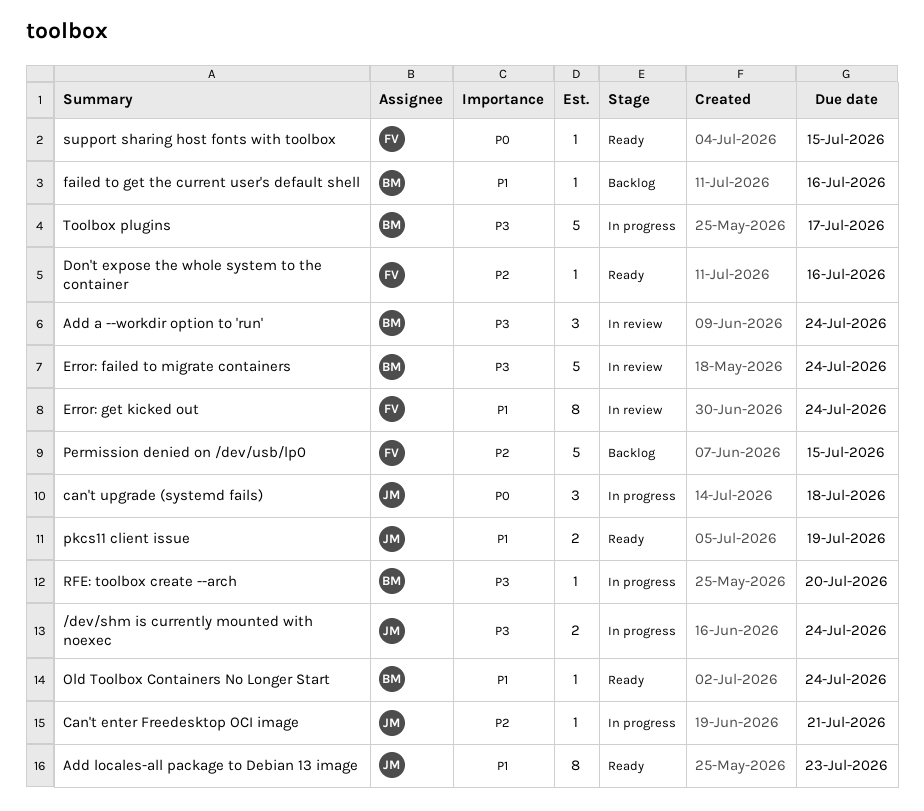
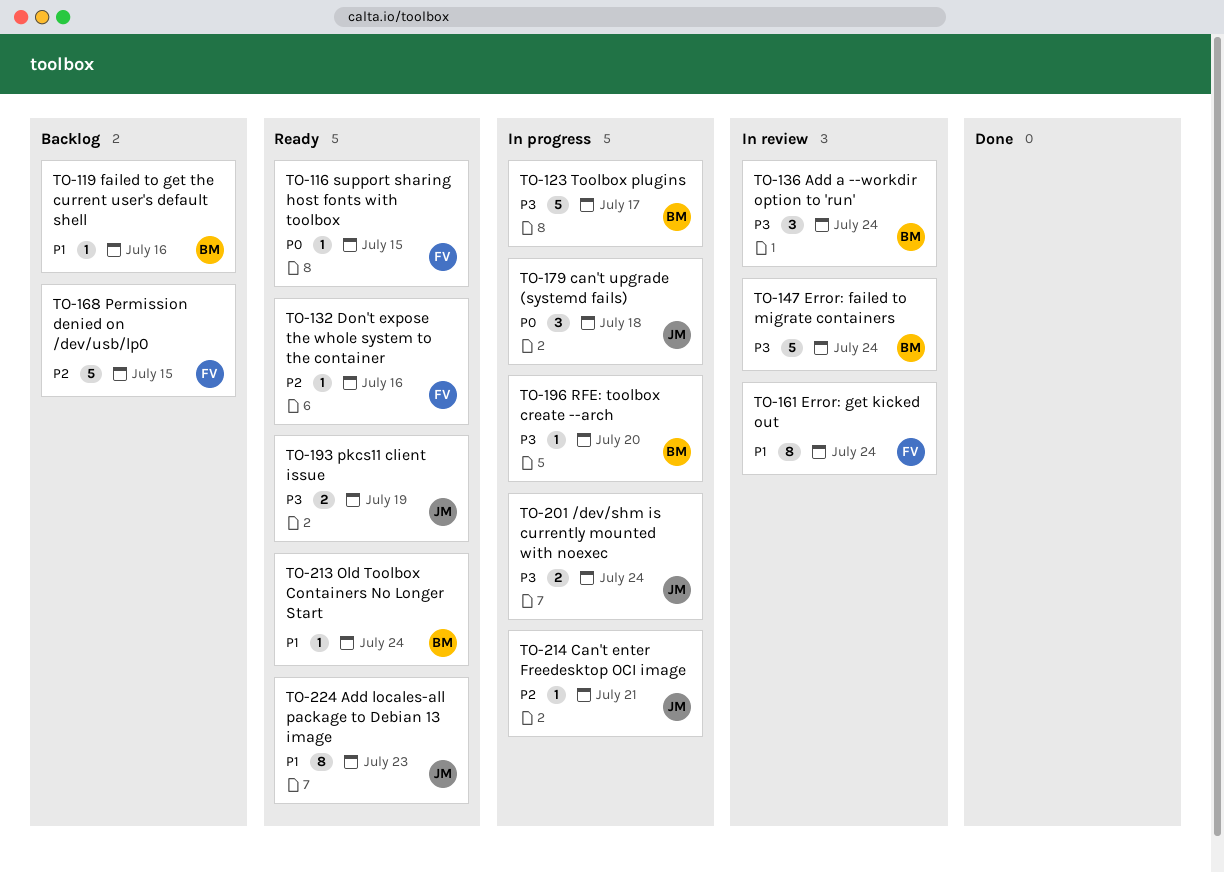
pkcs11 client issue, priority: P1 -> P3

